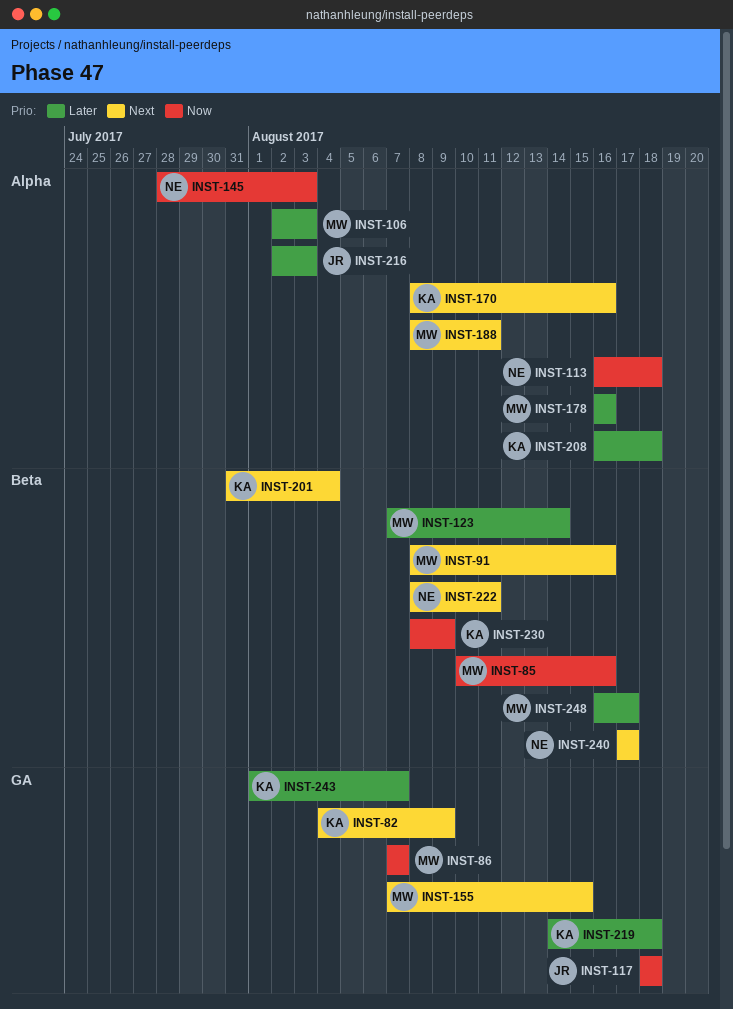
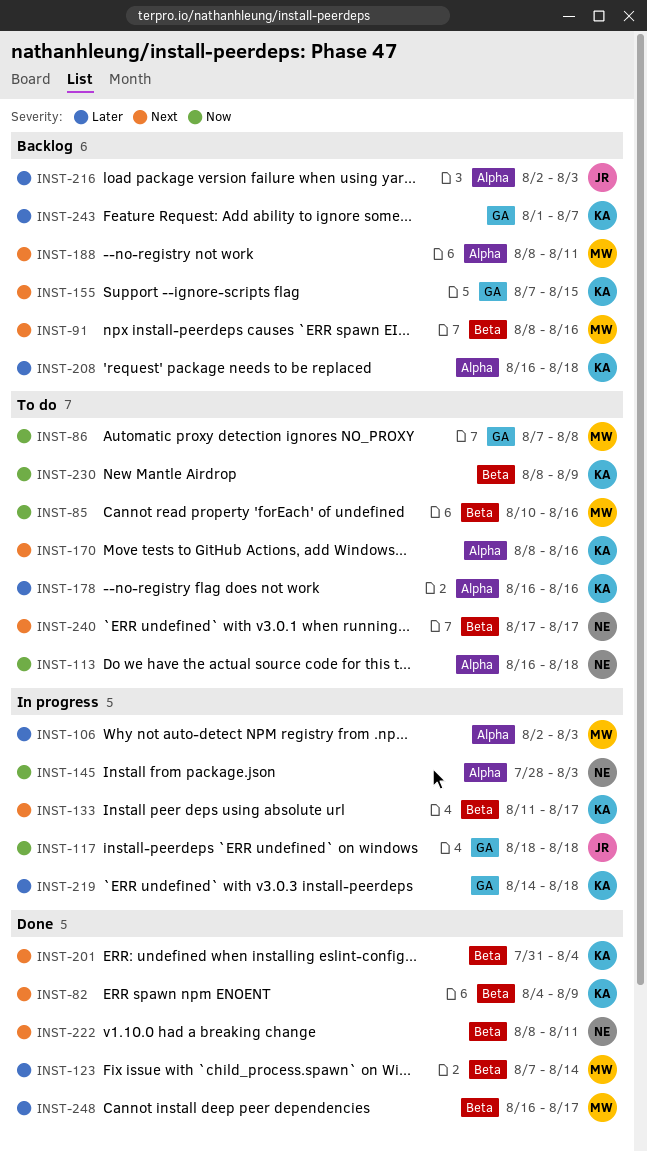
INST-82, label: GA -> Beta
INST-86, due: Aug 7 -> Aug 8
INST-133: none -> present
INST-155, owner: MW -> KA
INST-178, owner: MW -> KA

